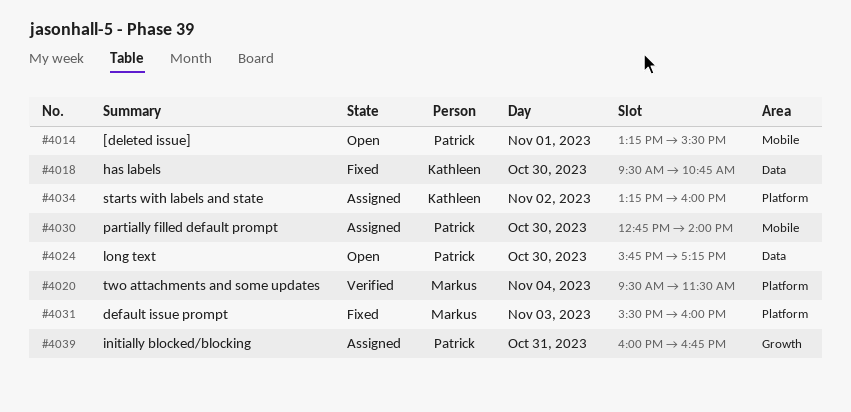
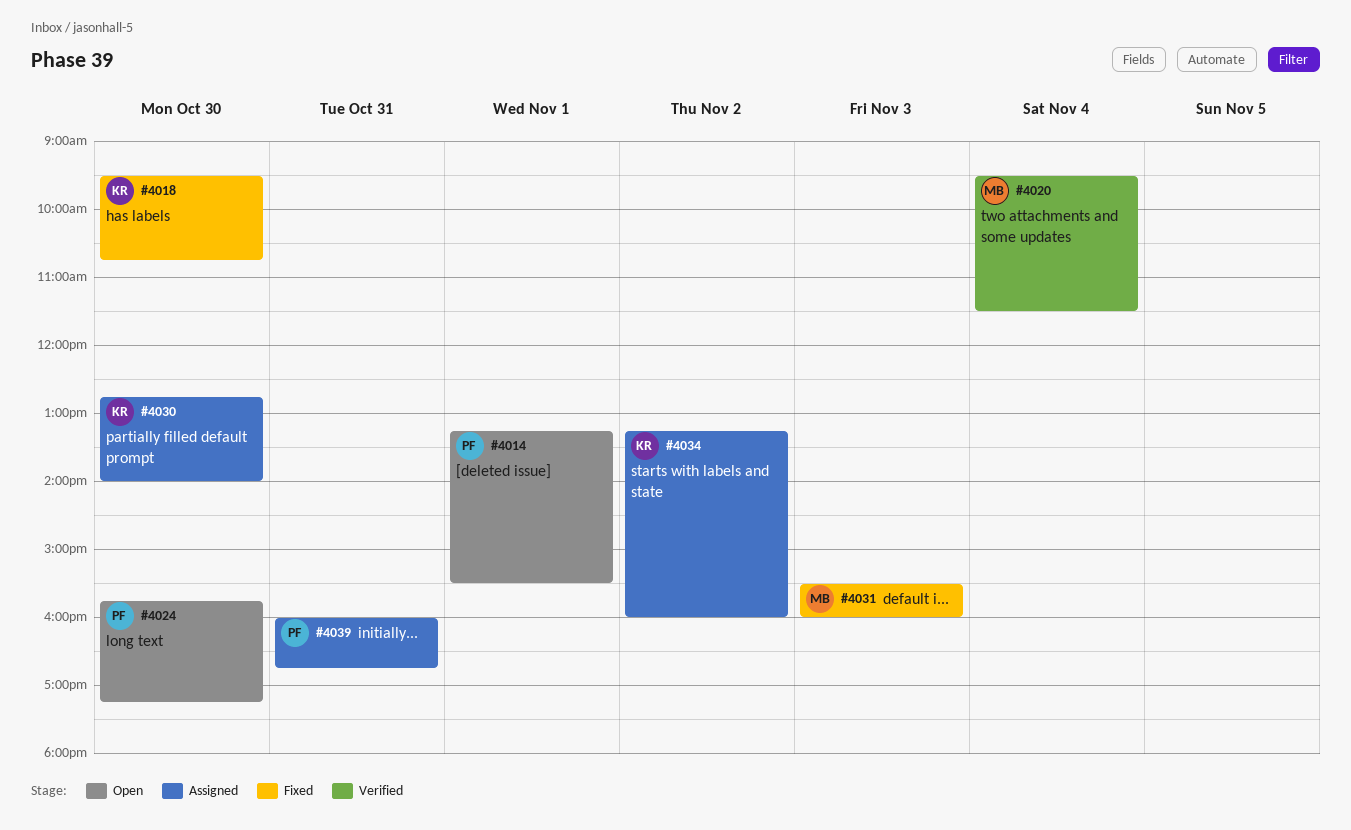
#4030, owner: Patrick -> Kathleen

